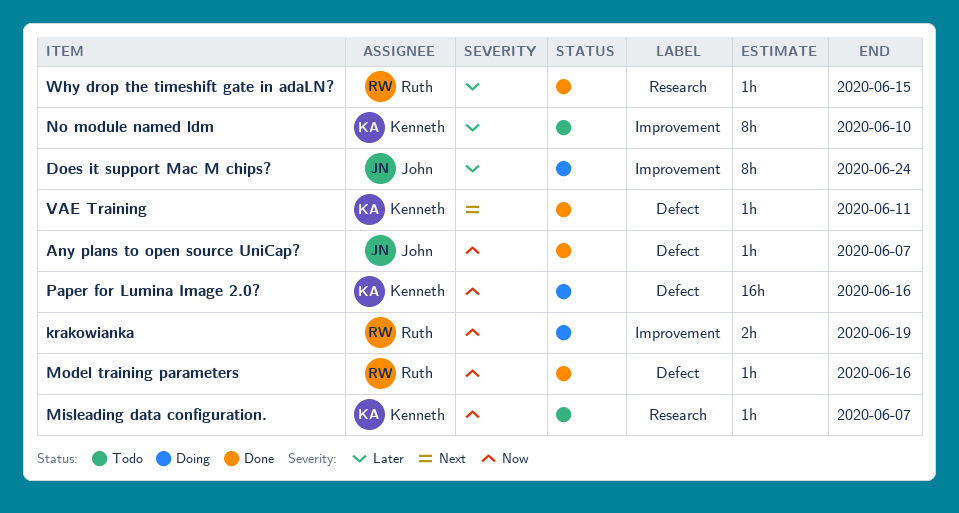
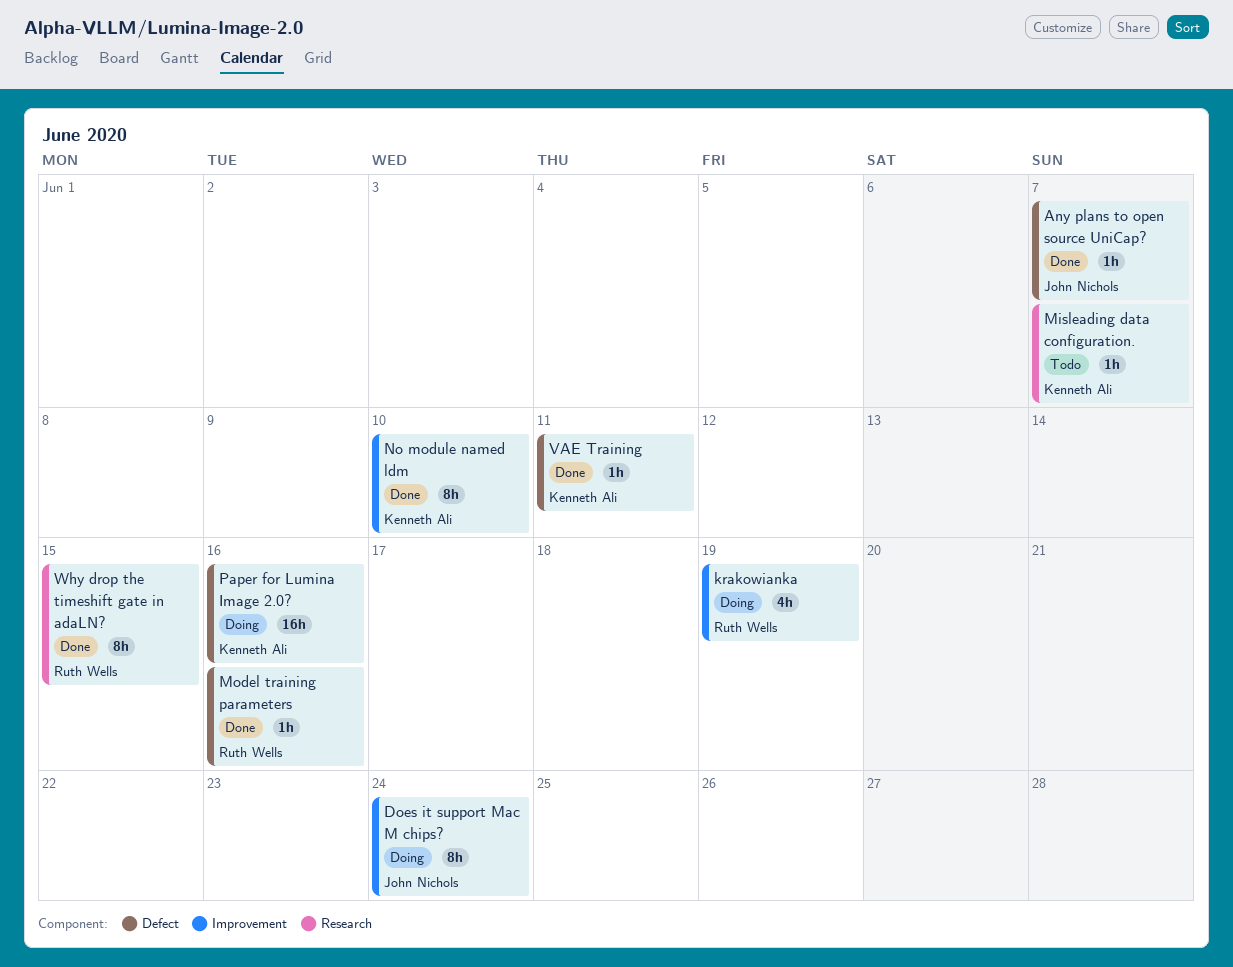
krakowianka, estimate: 2h -> 4h
No module named ldm, status: Todo -> Done
Why drop the timeshift gate in adaLN?, estimate: 1h -> 8h

